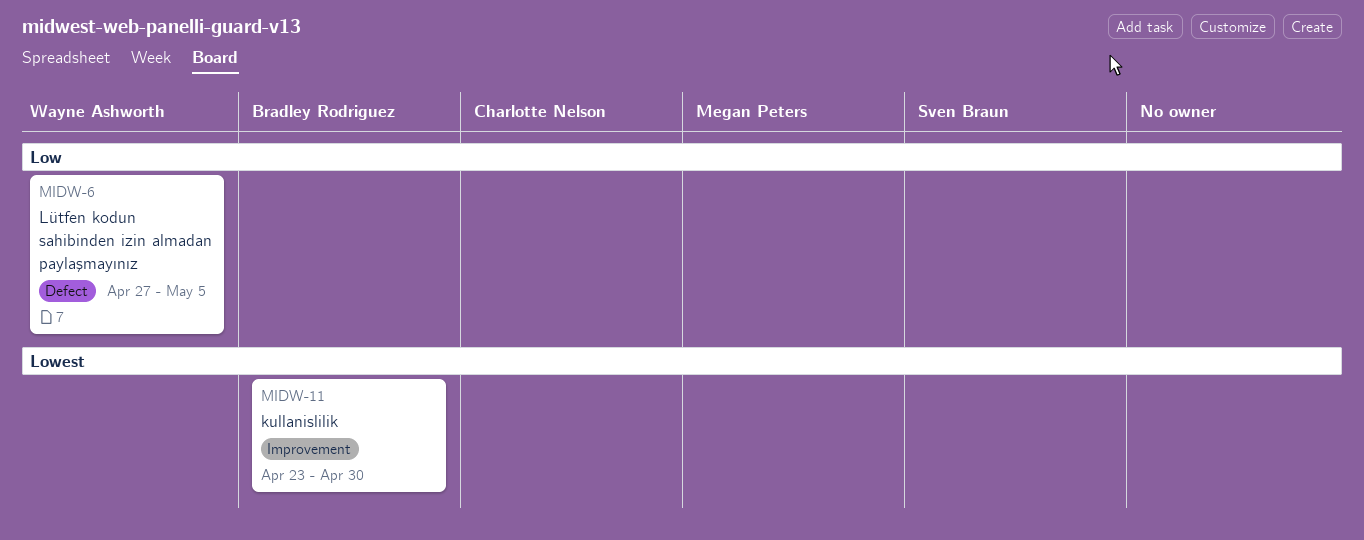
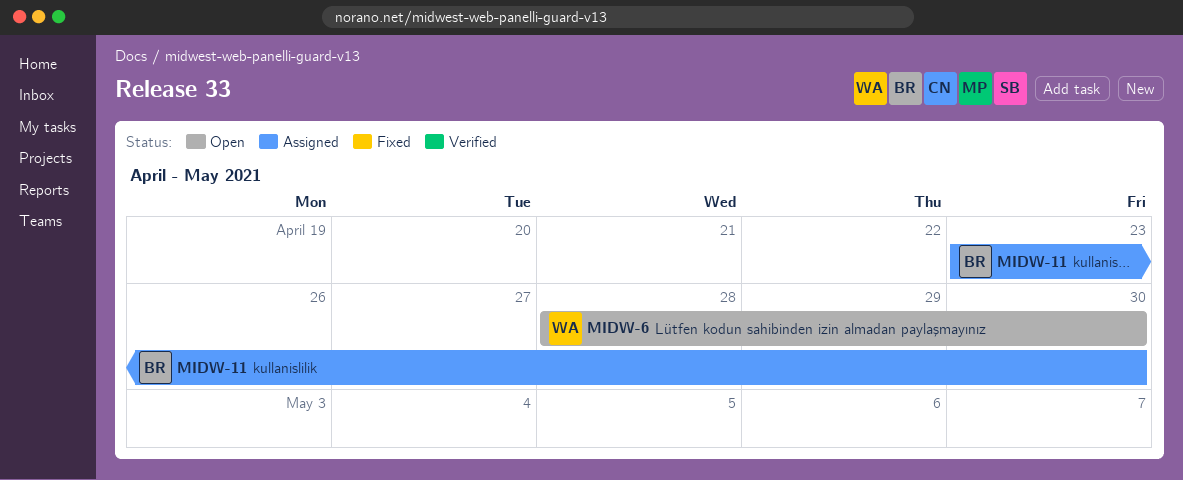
MIDW-6, start: Apr 27 -> Apr 28
MIDW-6, due: May 5 -> Apr 30

